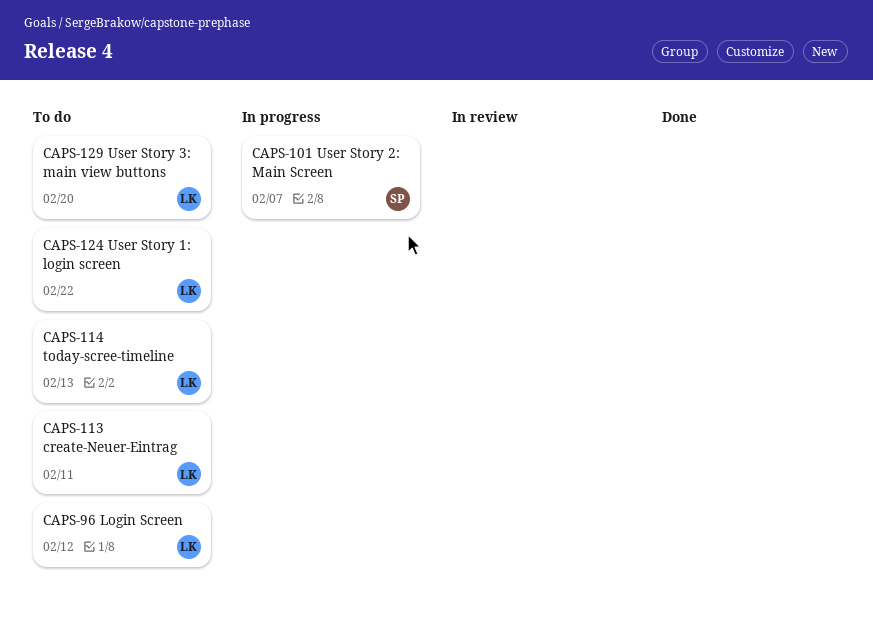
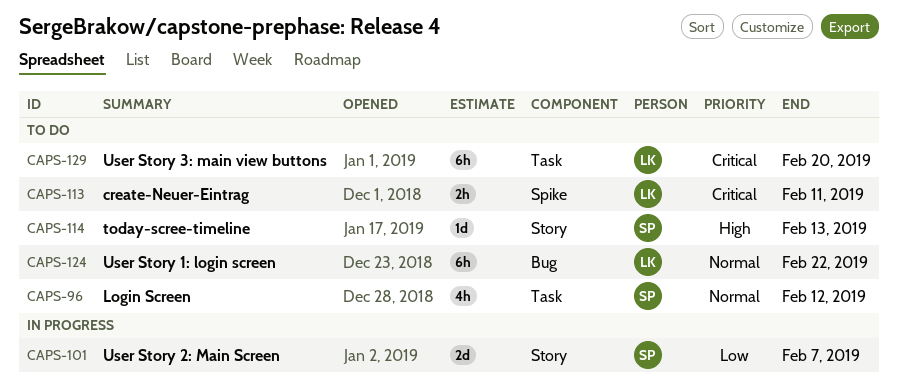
CAPS-96, owner: LK -> SP
CAPS-114, owner: LK -> SP

